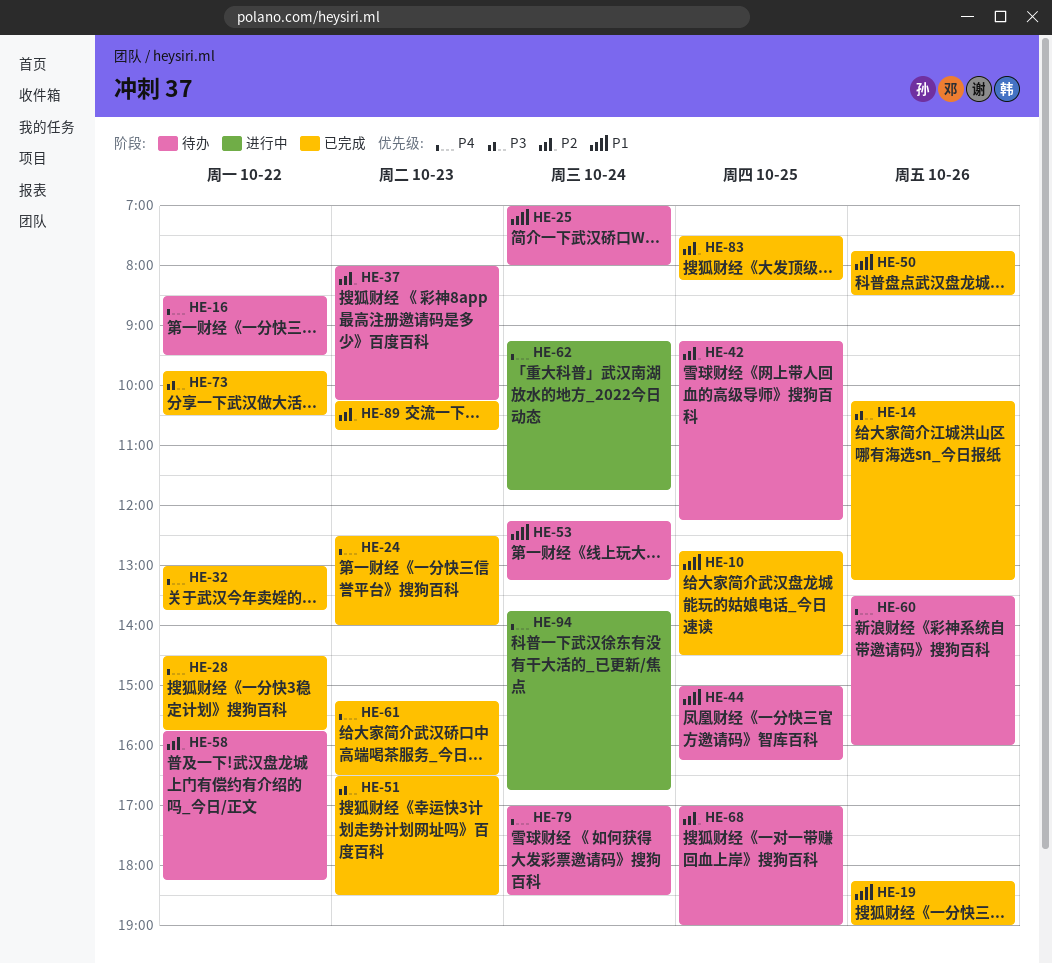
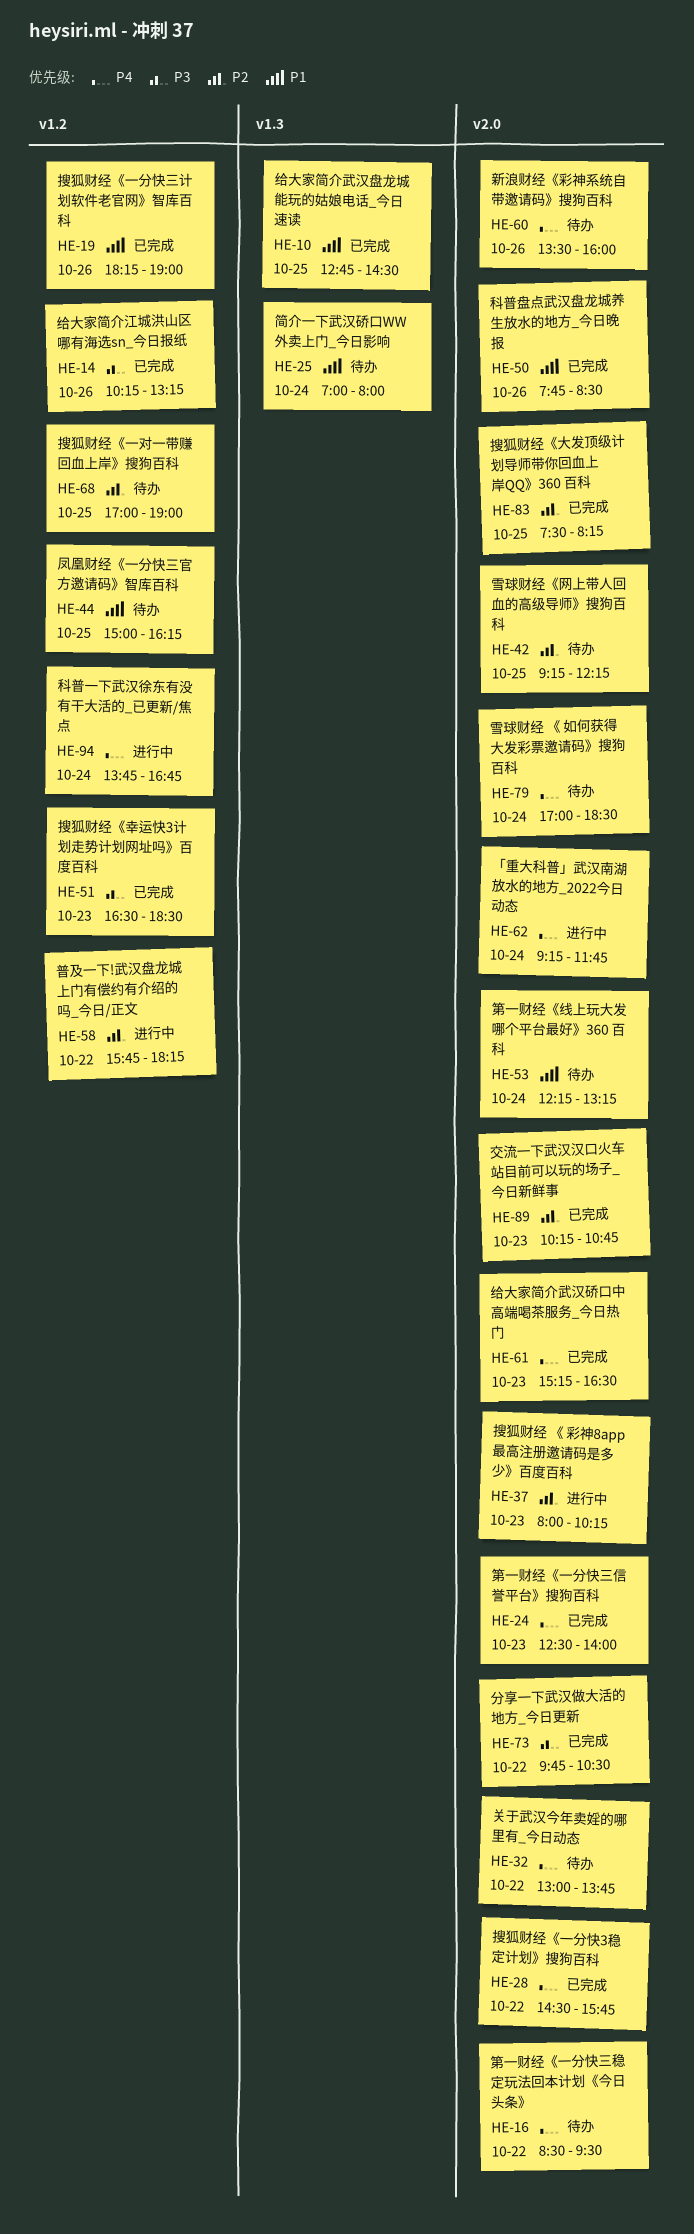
HE-32, status: 已完成 -> 待办
HE-37, status: 待办 -> 进行中
HE-58, status: 待办 -> 进行中

